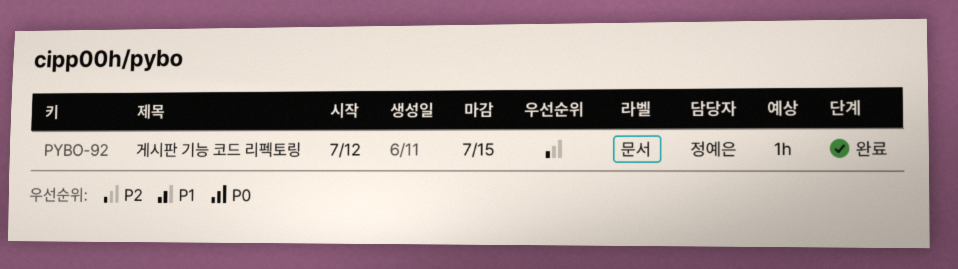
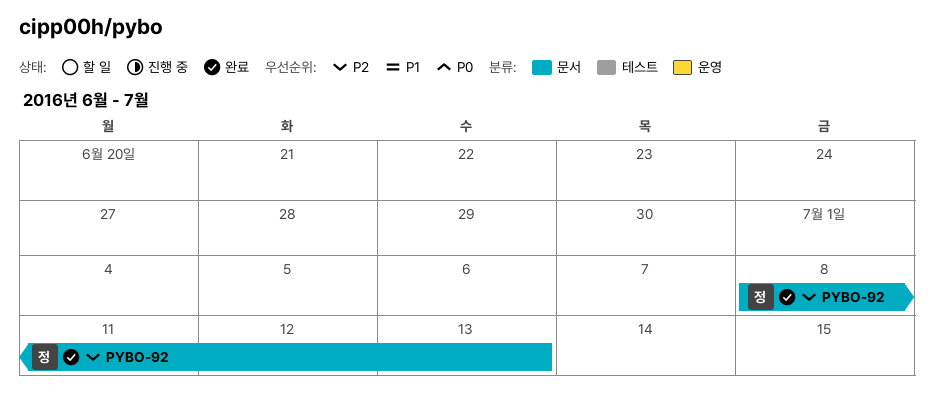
PYBO-92, start: Jul 12 -> Jul 8
PYBO-92, due: Jul 15 -> Jul 13

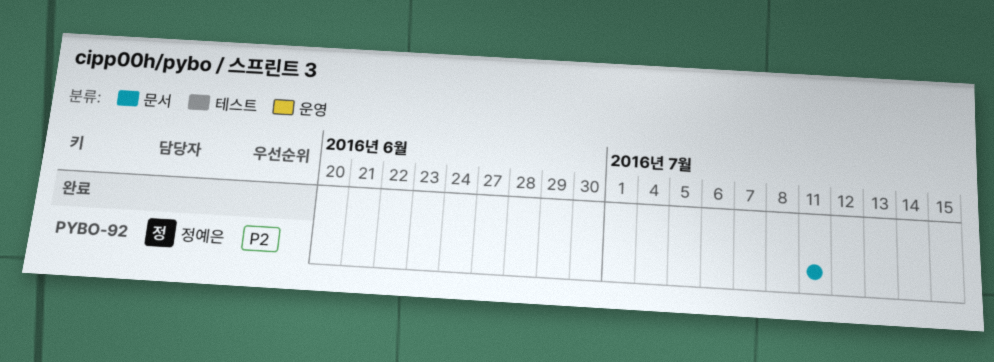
PYBO-92, start: Jul 8 -> Jul 11
PYBO-92, due: Jul 13 -> Jul 11

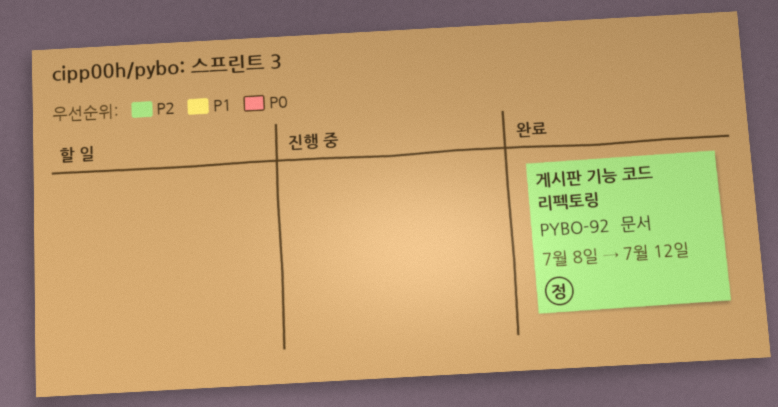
PYBO-92, start: Jul 11 -> Jul 8
PYBO-92, due: Jul 11 -> Jul 12

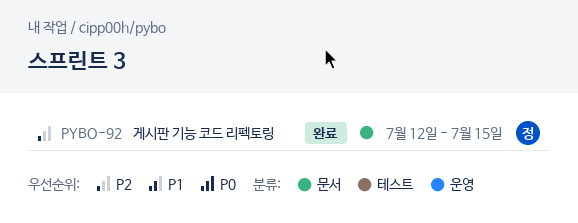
PYBO-92, start: Jul 8 -> Jul 12
PYBO-92, due: Jul 12 -> Jul 15

